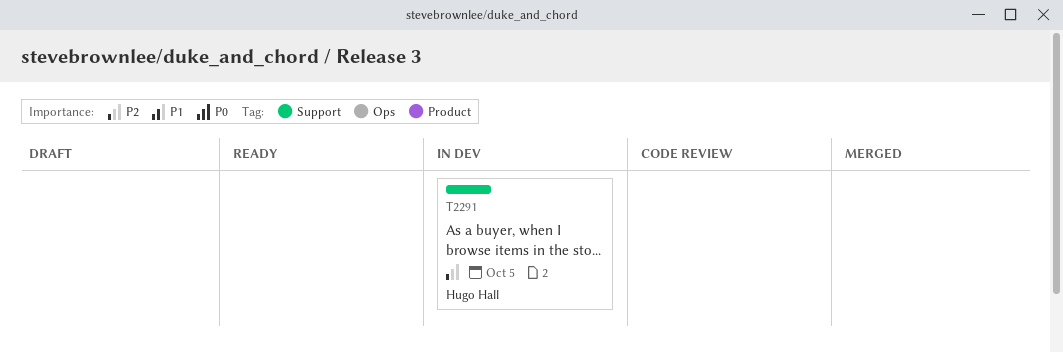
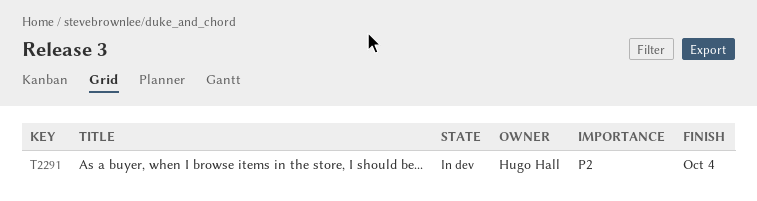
T2291, due: Oct 5 -> Oct 4

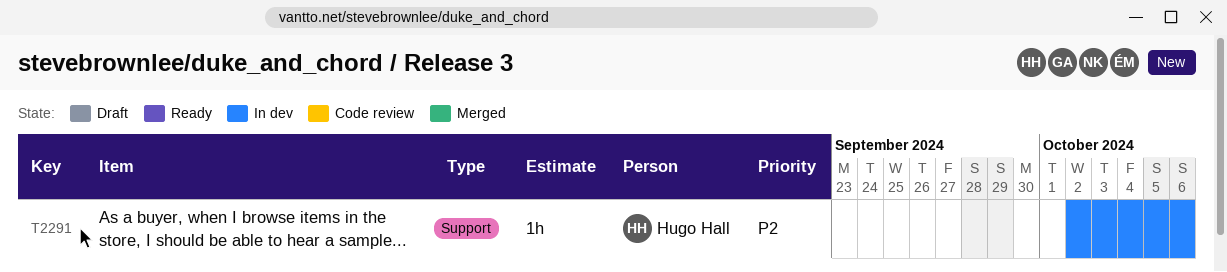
T2291, due: Oct 4 -> Oct 6

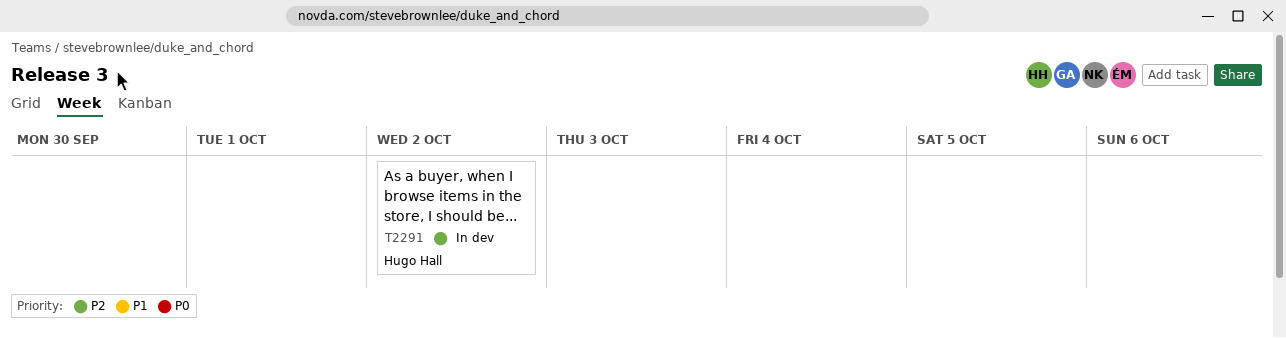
T2291, due: Oct 6 -> Oct 2

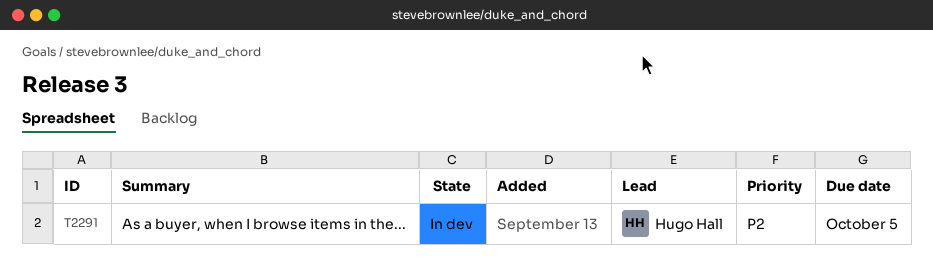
T2291, due: Oct 2 -> Oct 5

